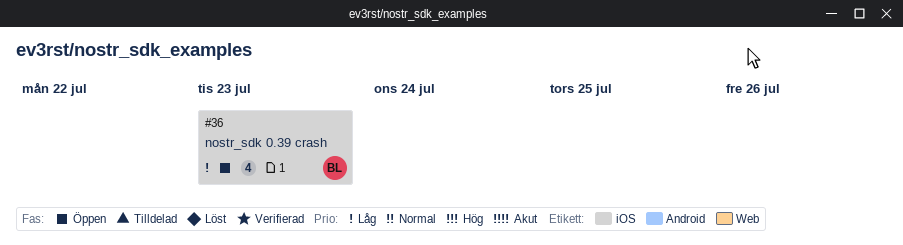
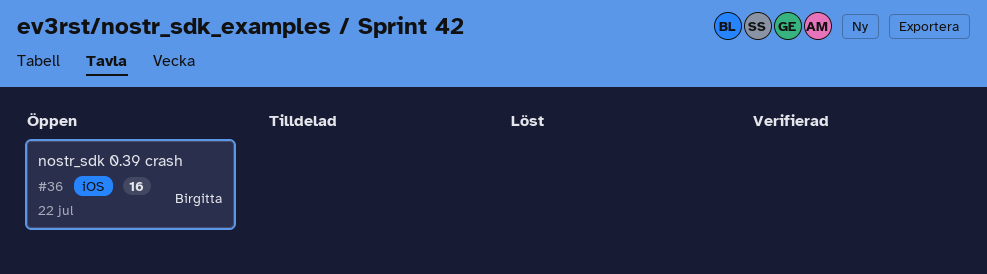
#36, estimate: 4 -> 16
#36, due: Jul 23 -> Jul 22

